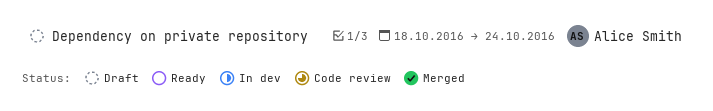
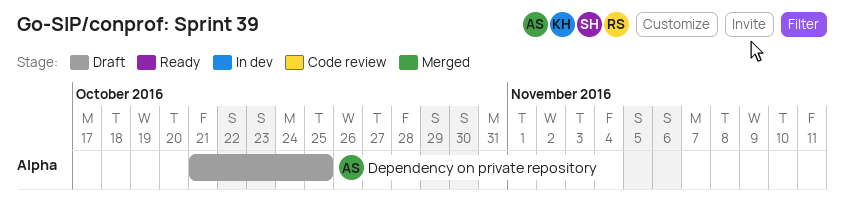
Dependency on private repository, start: Oct 18 -> Oct 21
Dependency on private repository, due: Oct 24 -> Oct 25

